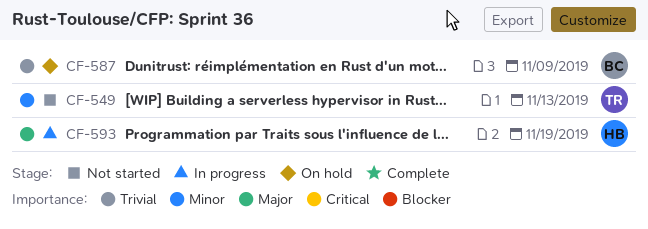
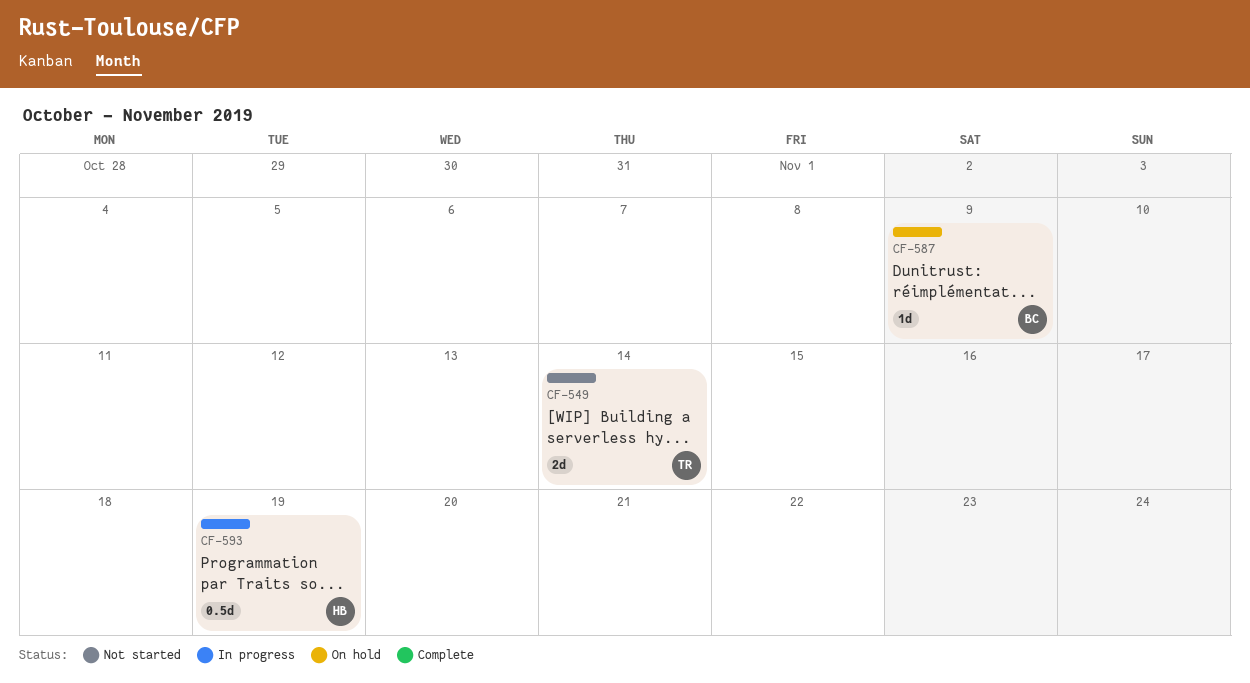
CF-549, due: Nov 13 -> Nov 14

